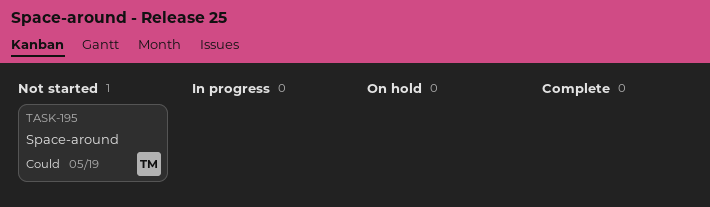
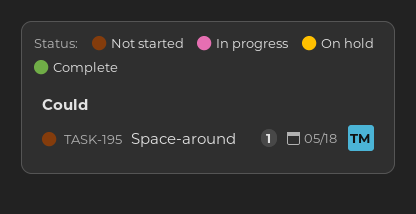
TASK-195, due: May 19 -> May 18

